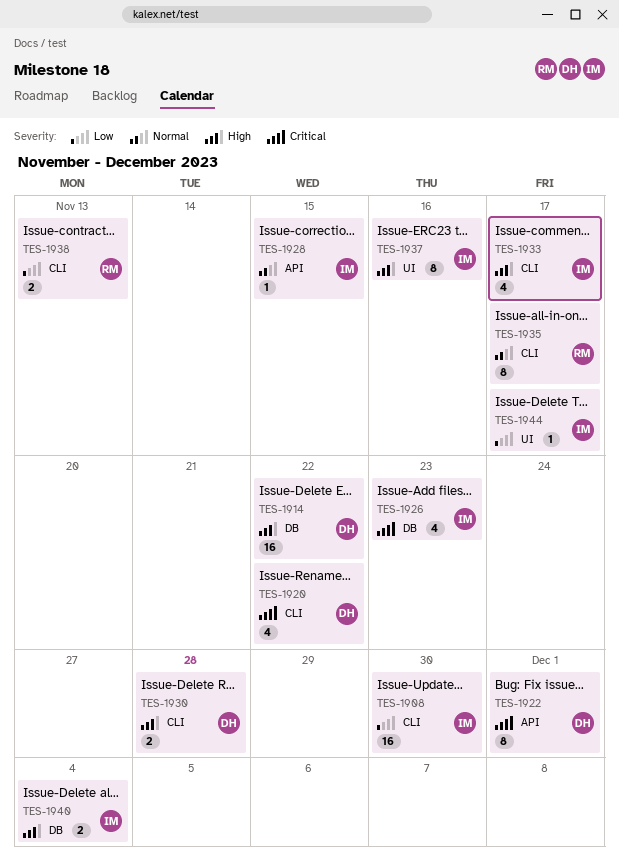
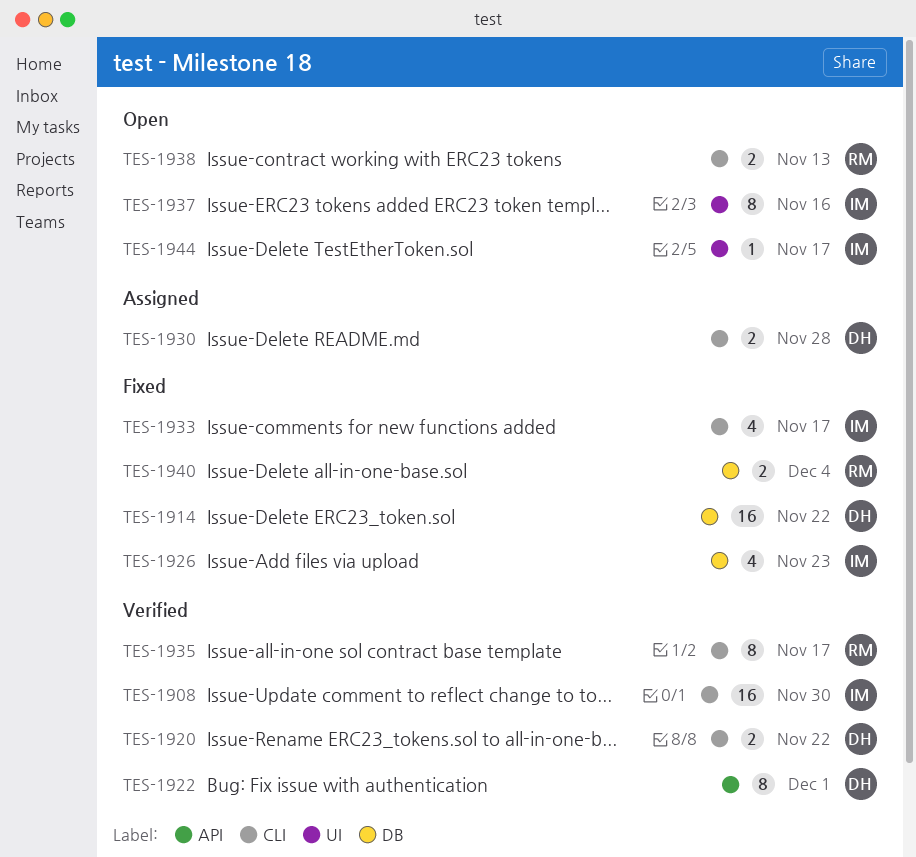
TES-1920, estimate: 4 -> 2
TES-1928: present -> none
TES-1940, owner: IM -> RM

